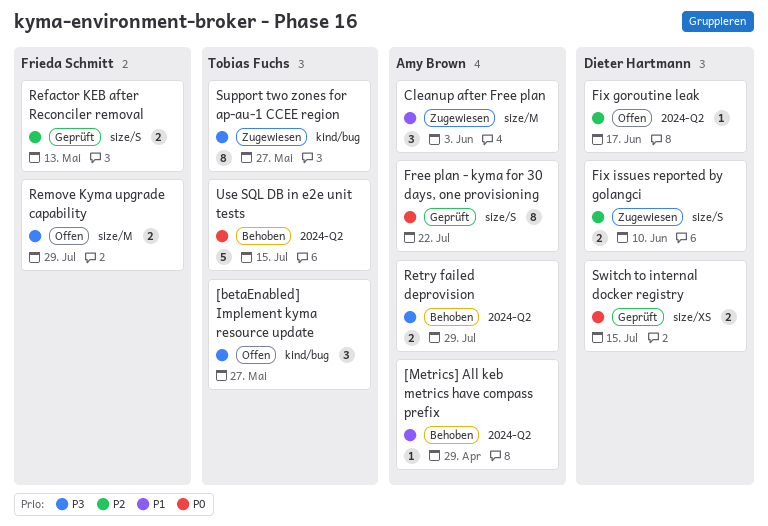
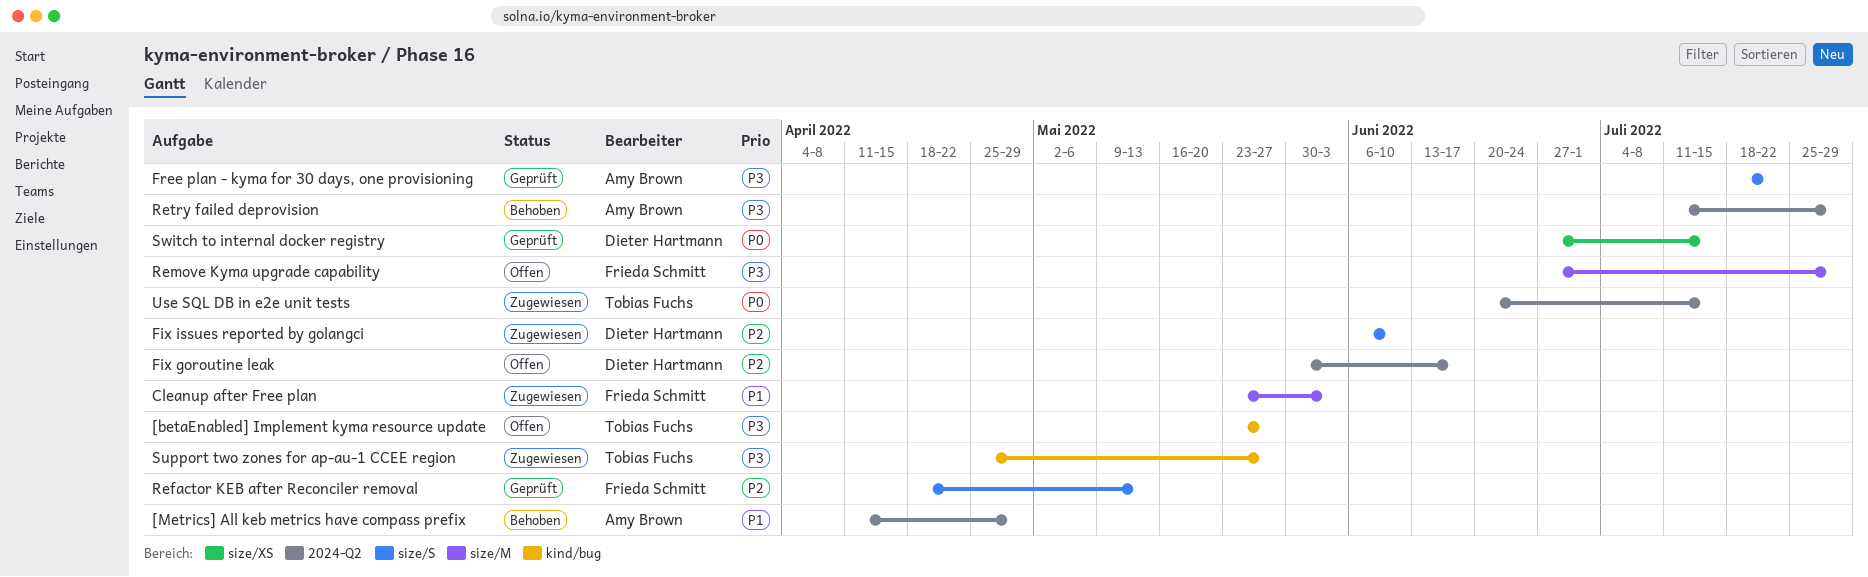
Cleanup after Free plan, owner: Amy Brown -> Frieda Schmitt
Free plan - kyma for 30 days, one provisioning, priority: P0 -> P3
Use SQL DB in e2e unit tests, status: Behoben -> Zugewiesen

